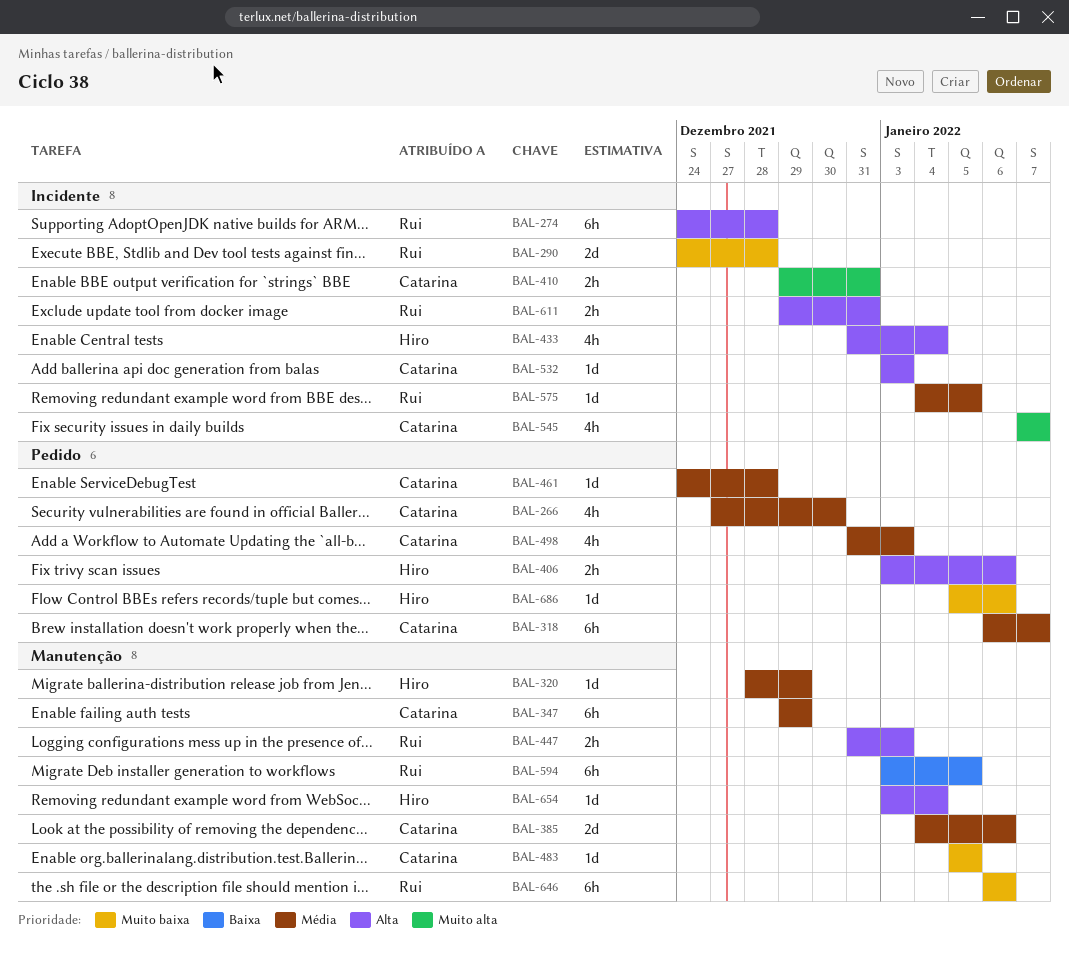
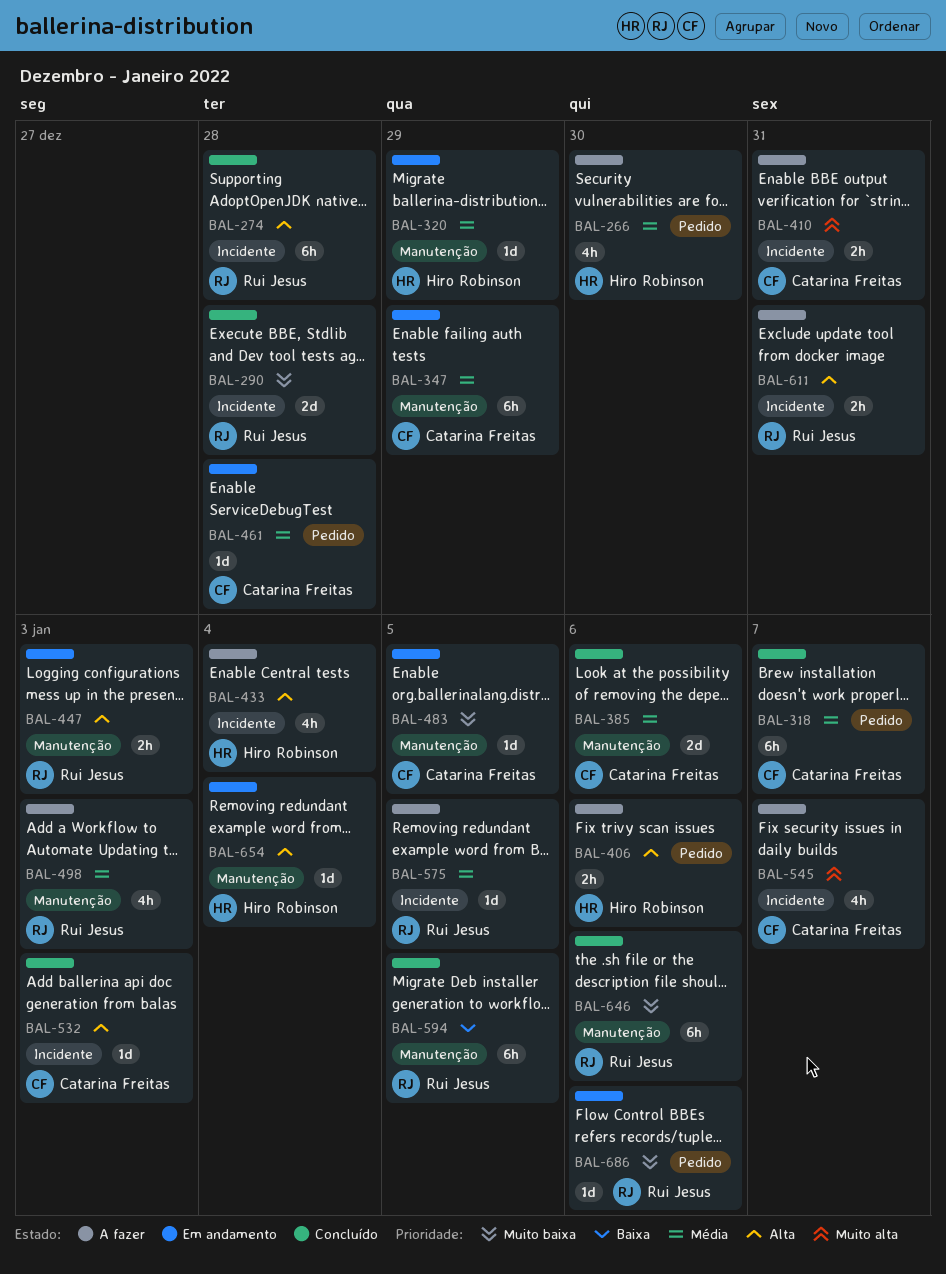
BAL-266, owner: Catarina Freitas -> Hiro Robinson
BAL-498, owner: Catarina Freitas -> Rui Jesus
BAL-498, label: Pedido -> Manutenção
BAL-686, owner: Hiro Robinson -> Rui Jesus

